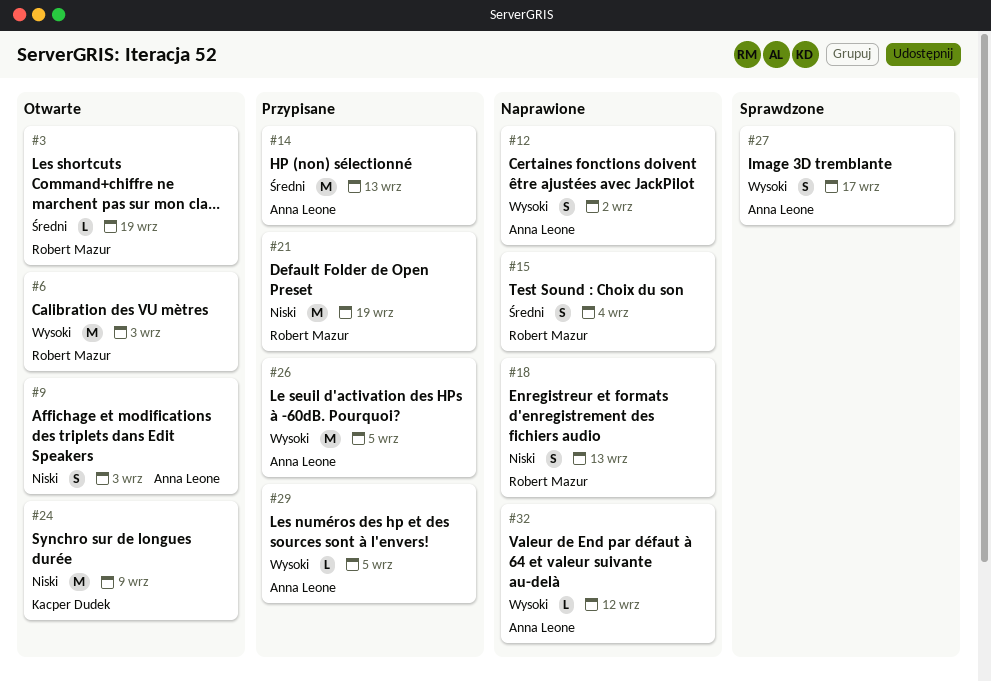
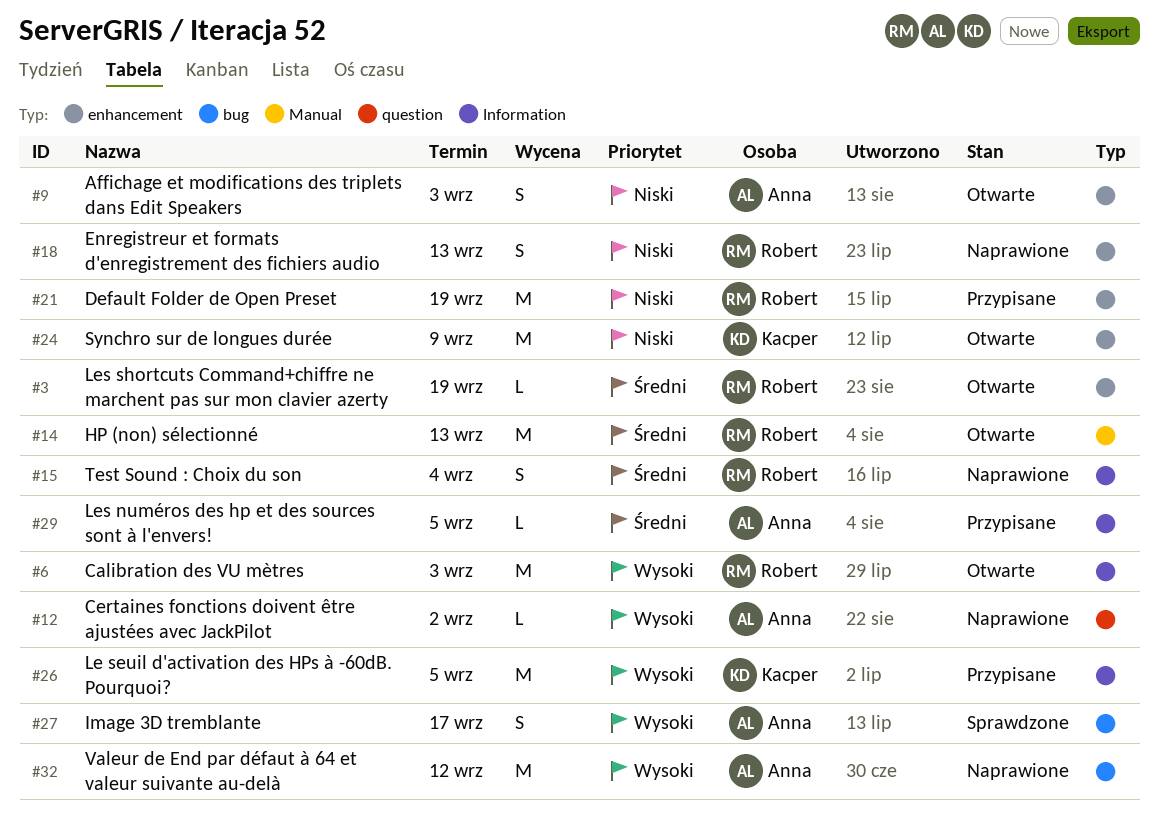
#12, estimate: S -> L
#14, status: Przypisane -> Otwarte
#14, owner: Anna Leone -> Robert Mazur
#26, owner: Anna Leone -> Kacper Dudek
#29, priority: Wysoki -> Średni
#32, estimate: L -> M

